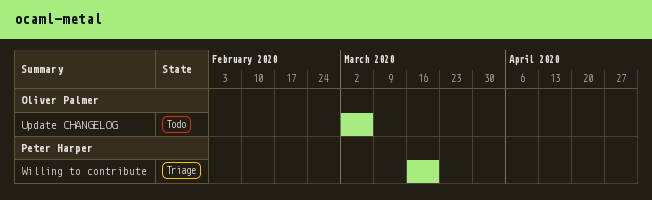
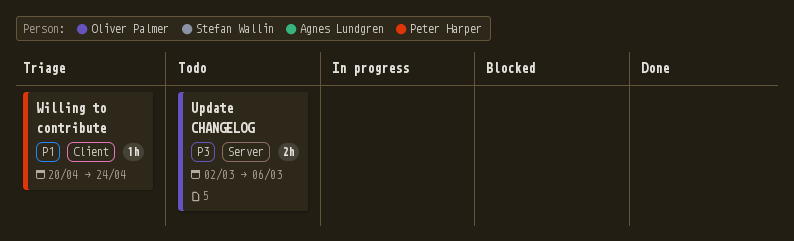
Willing to contribute, start: Mar 16 -> Apr 20
Willing to contribute, due: Mar 20 -> Apr 24

